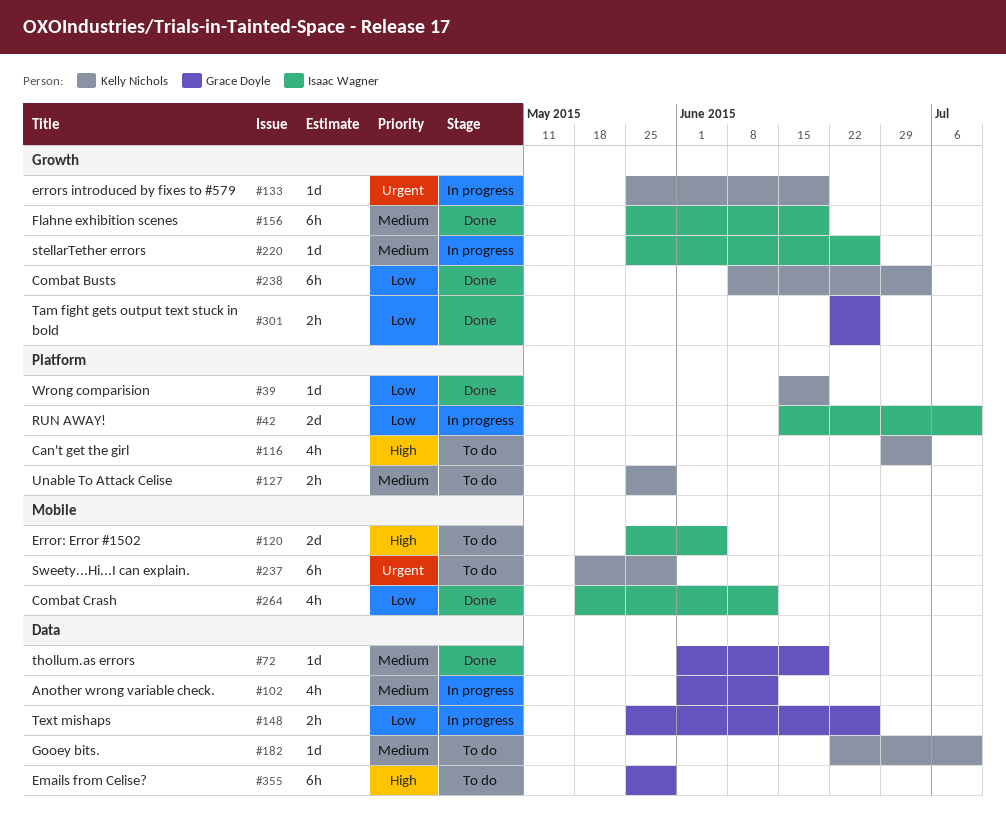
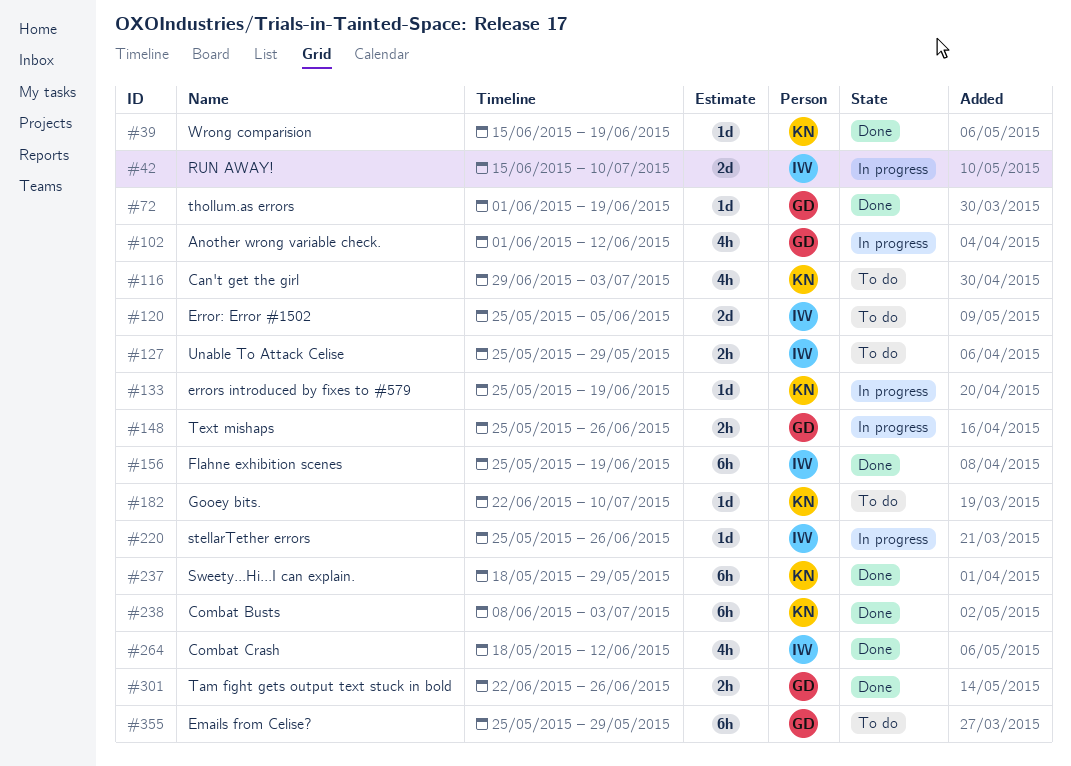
#127, owner: Kelly Nichols -> Isaac Wagner
#237, status: To do -> Done

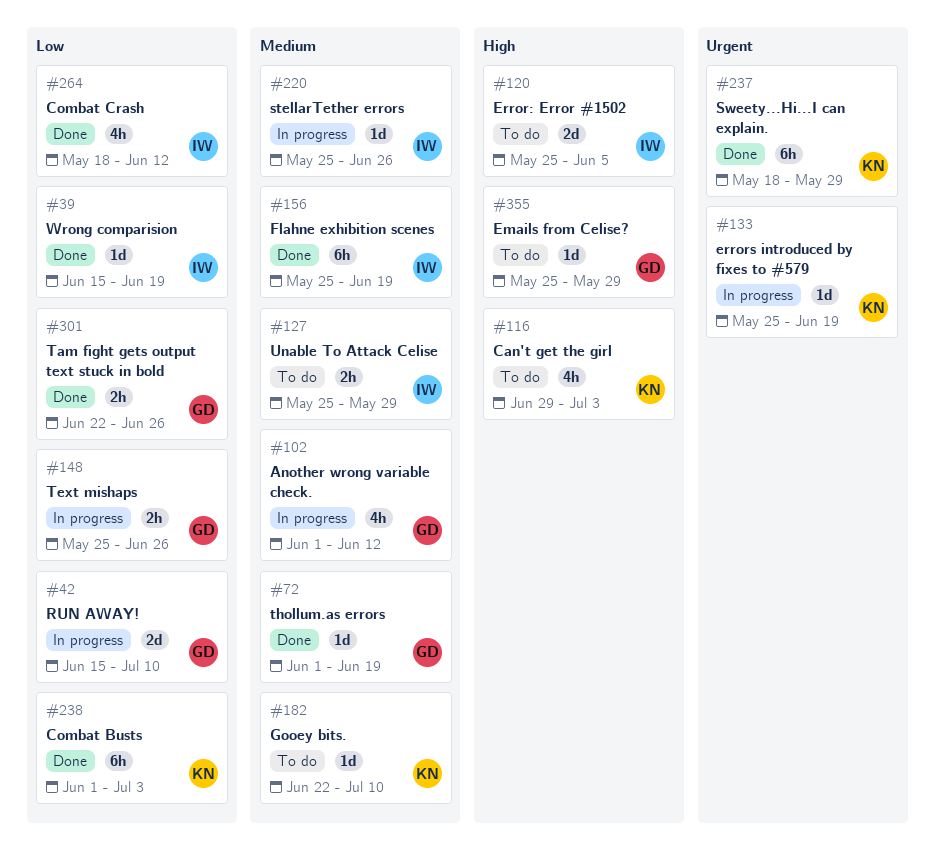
#39, owner: KN -> IW
#42, owner: IW -> GD
#238, start: Jun 8 -> Jun 1
#355, estimate: 6h -> 1d

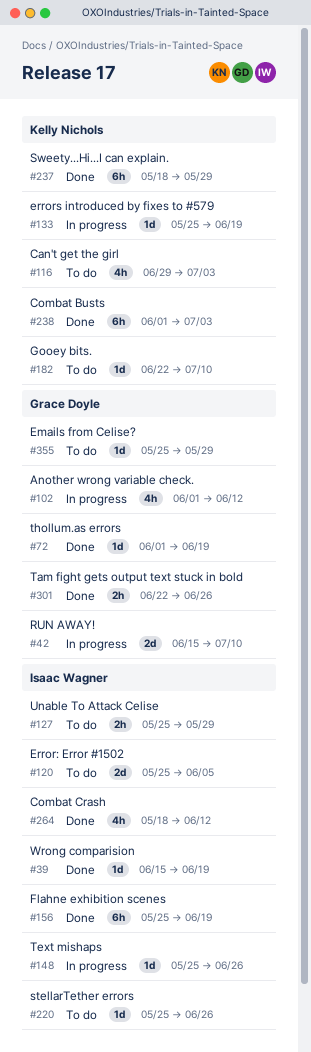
#148, owner: Grace Doyle -> Isaac Wagner
#148, estimate: 2h -> 1d
#220, status: In progress -> To do

